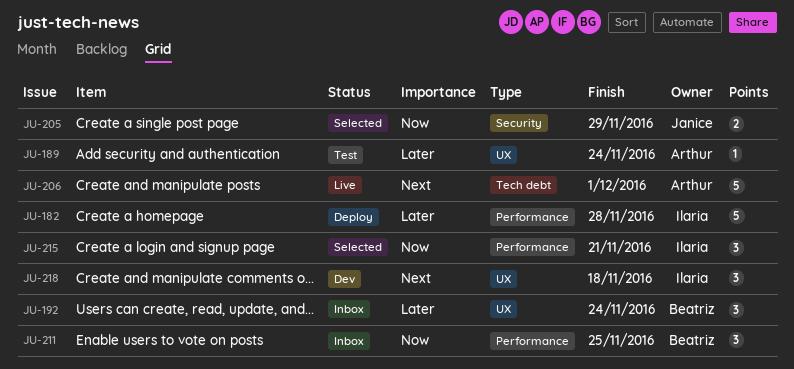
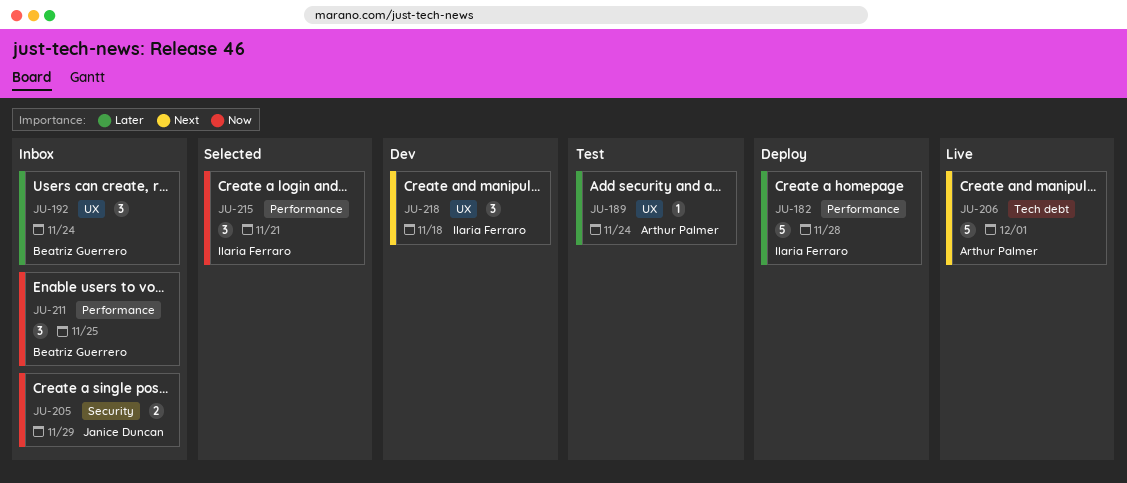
JU-205, status: Selected -> Inbox

